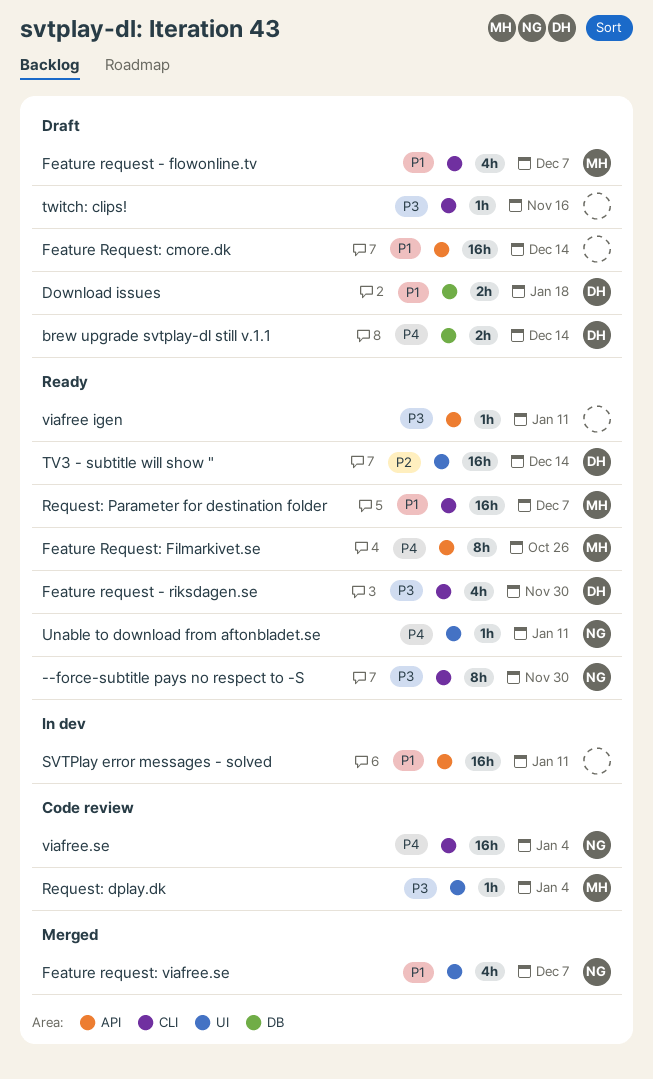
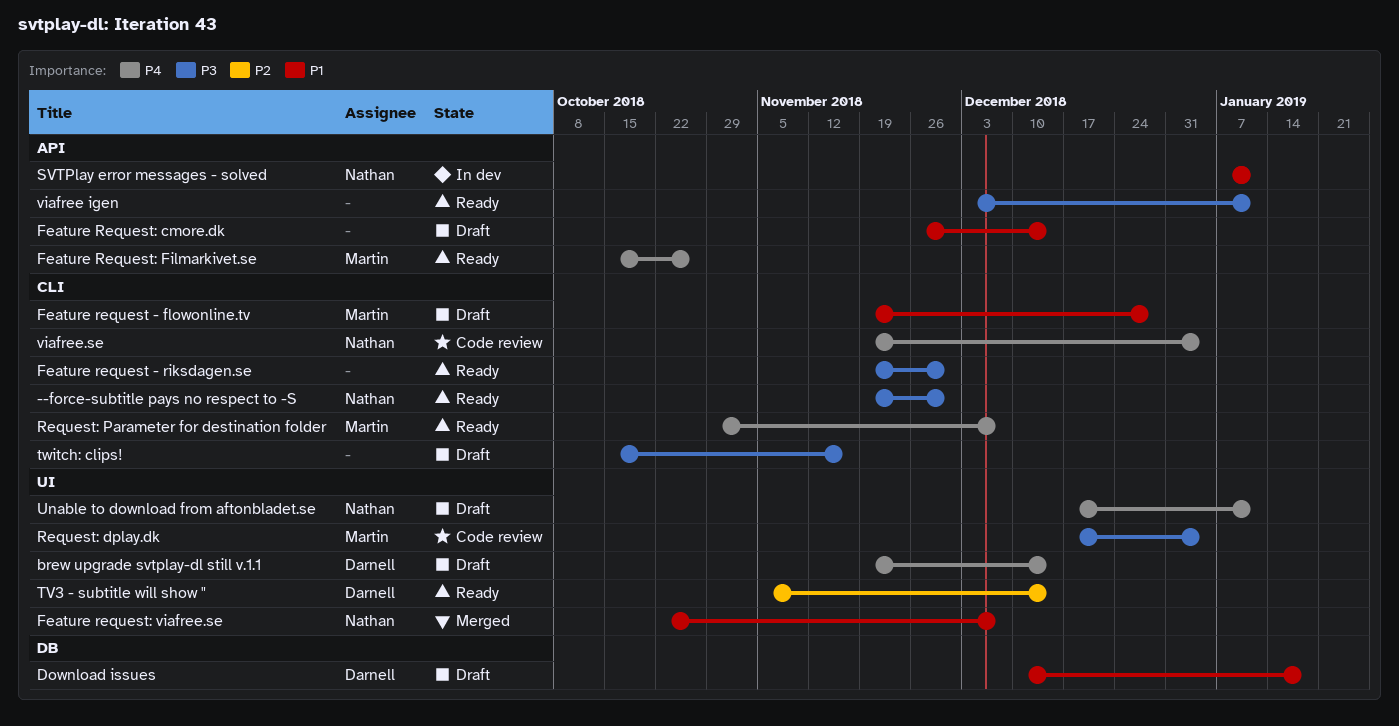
brew upgrade svtplay-dl still v.1.1, label: DB -> UI
Feature request - flowonline.tv, due: Dec 7 -> Dec 28
Feature request - riksdagen.se, owner: Darnell -> none
Request: Parameter for destination folder, priority: P1 -> P4
SVTPlay error messages - solved, owner: none -> Nathan
Unable to download from aftonbladet.se, status: Ready -> Draft

